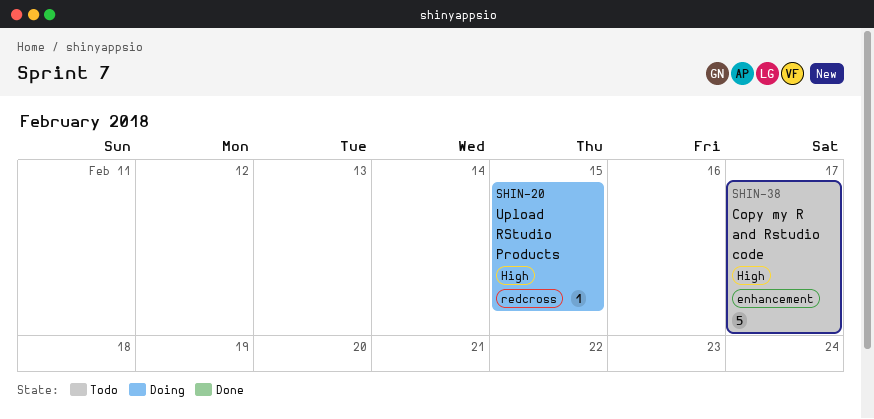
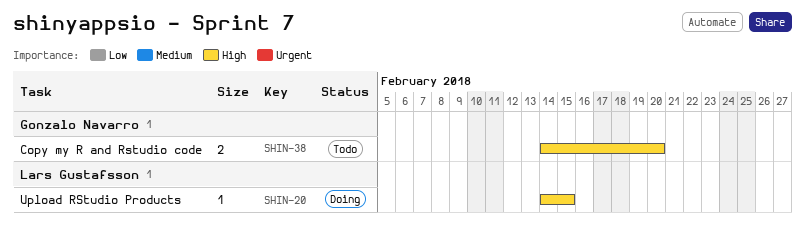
SHIN-38, estimate: 5 -> 2
SHIN-38, due: Feb 17 -> Feb 20

